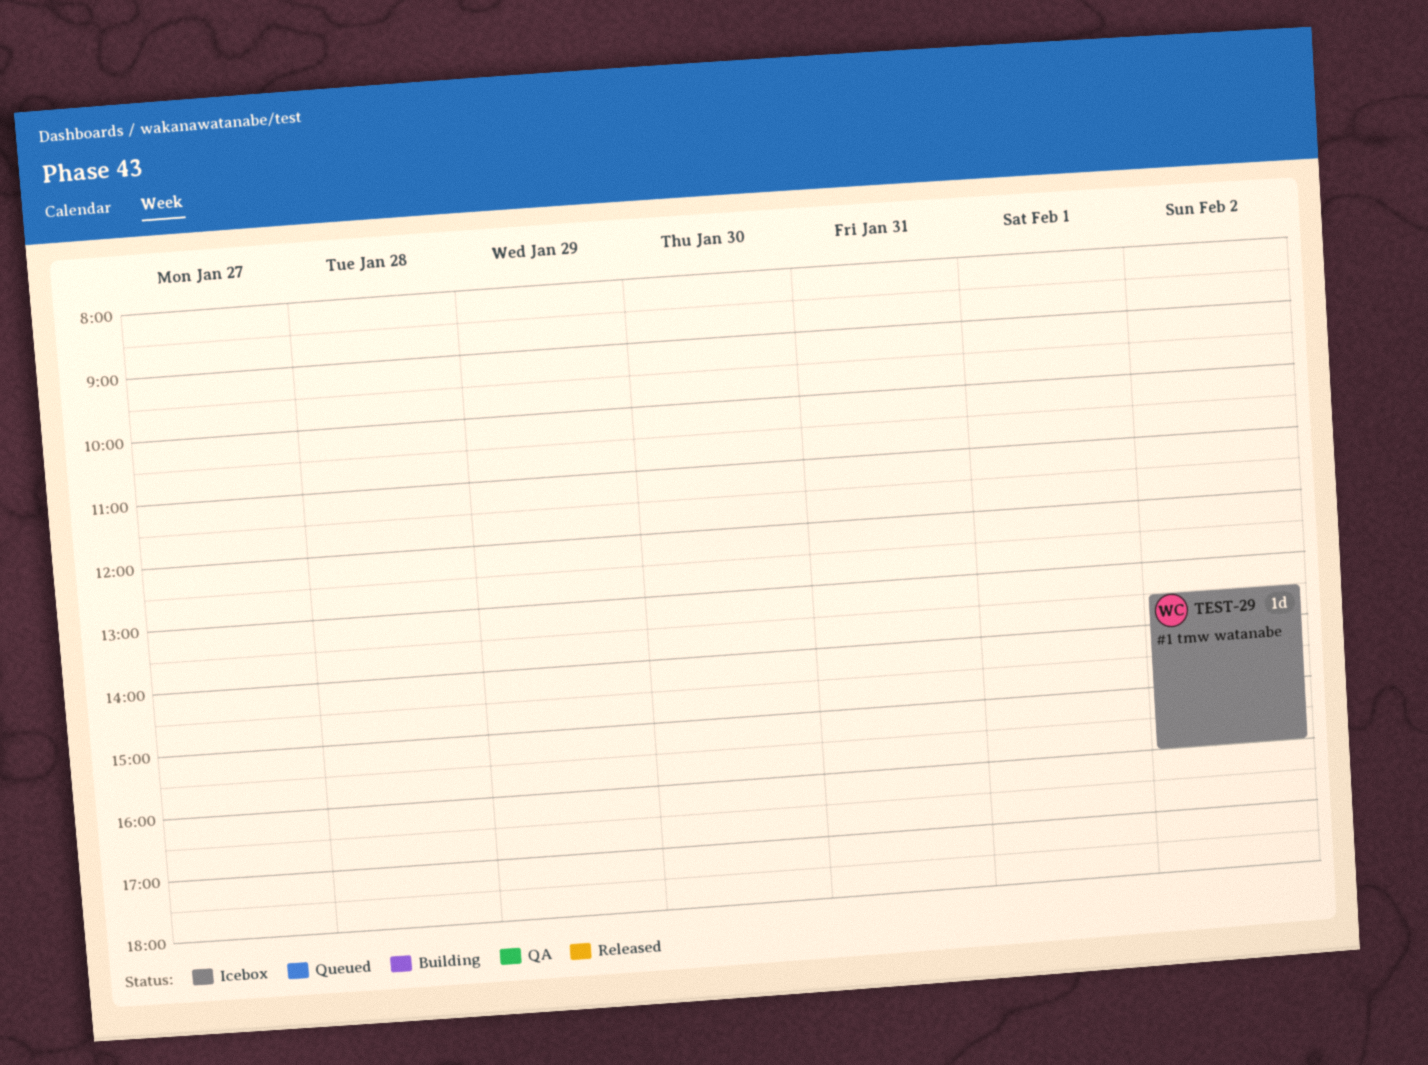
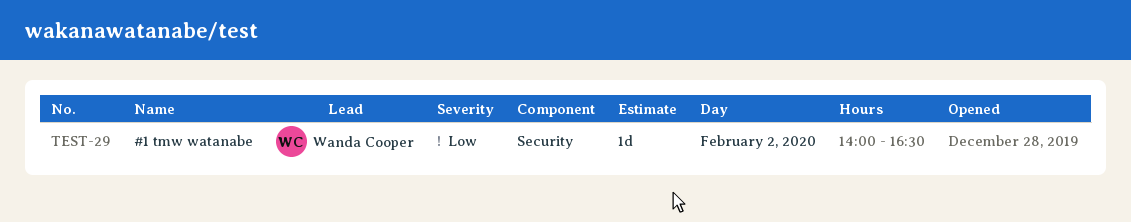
TEST-29, begins: 13:30 -> 14:00
TEST-29, ends: 16:00 -> 16:30

